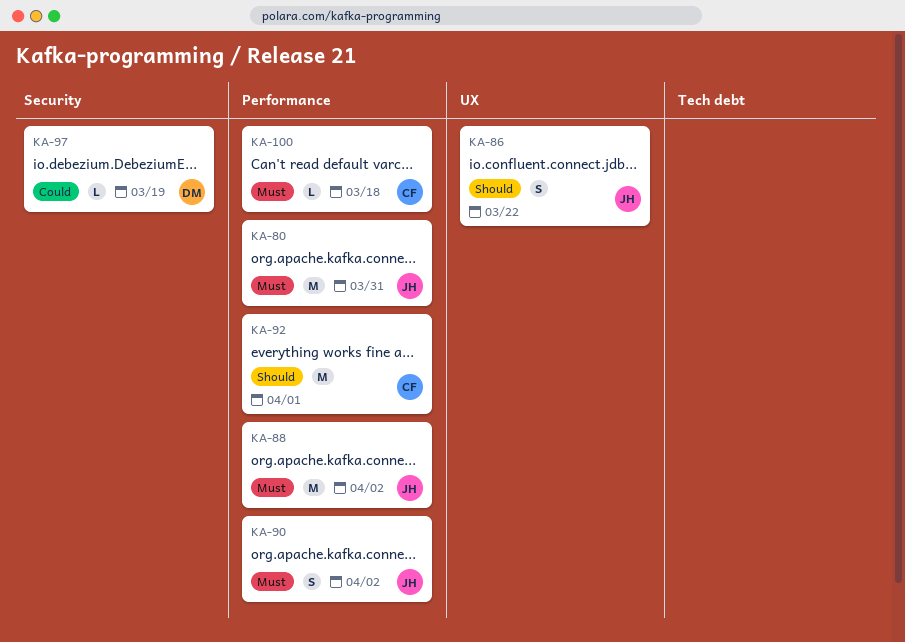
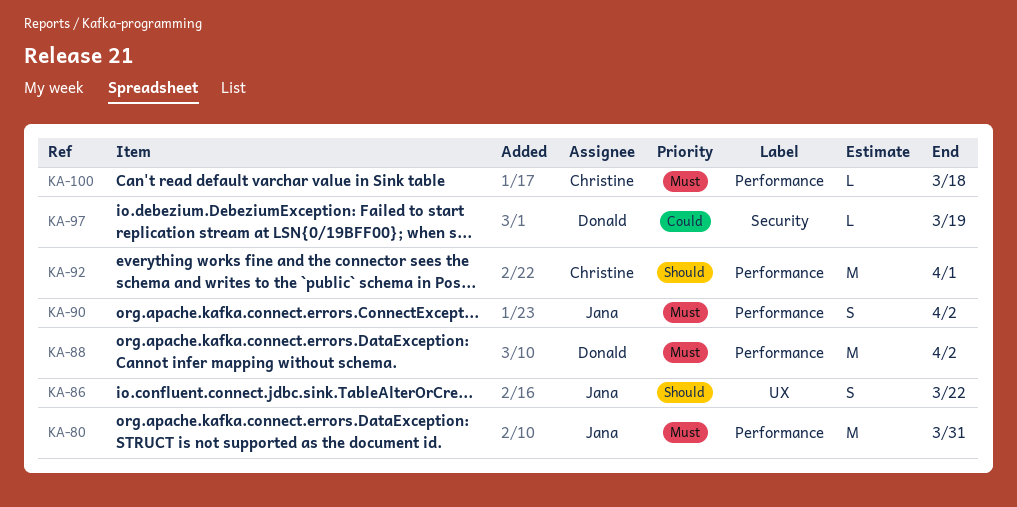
KA-88, owner: Jana -> Donald

